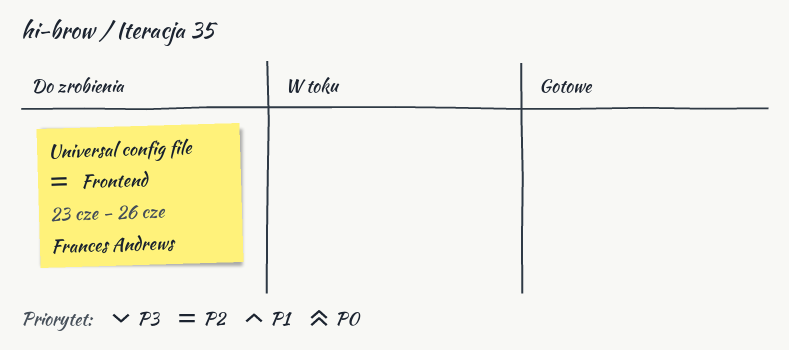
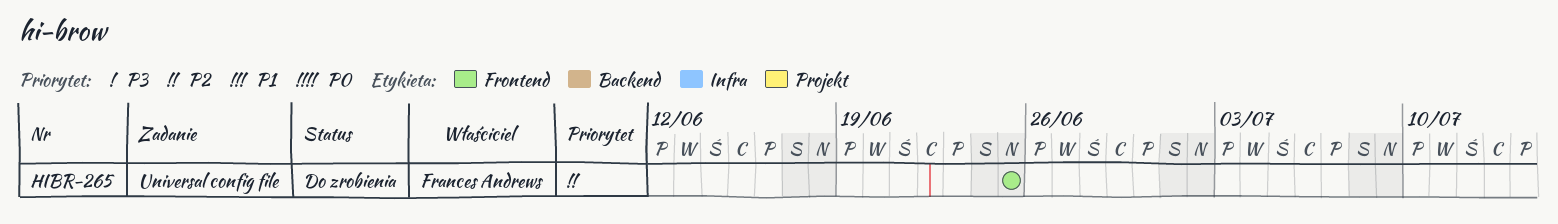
Universal config file, start: Jun 23 -> Jun 25
Universal config file, due: Jun 26 -> Jun 25

